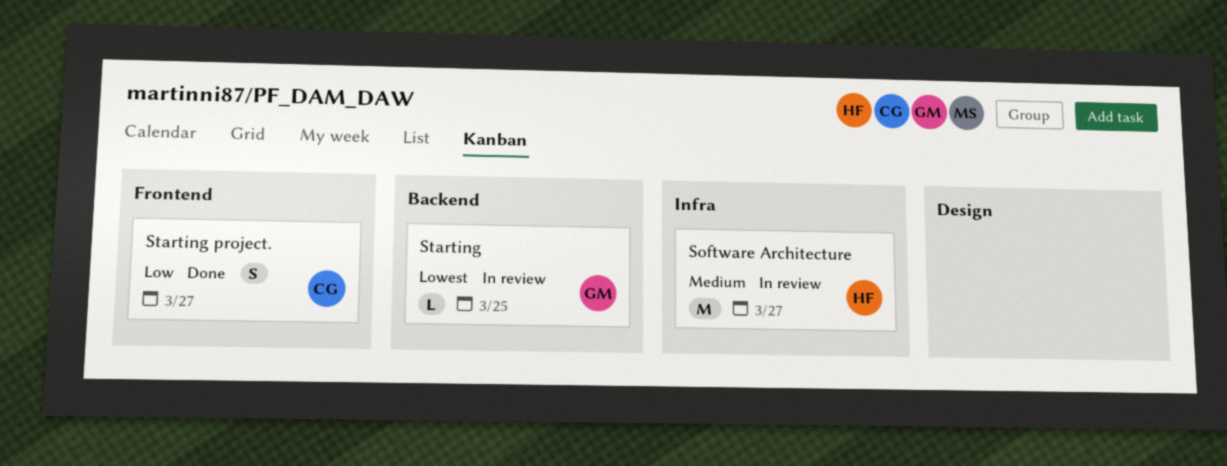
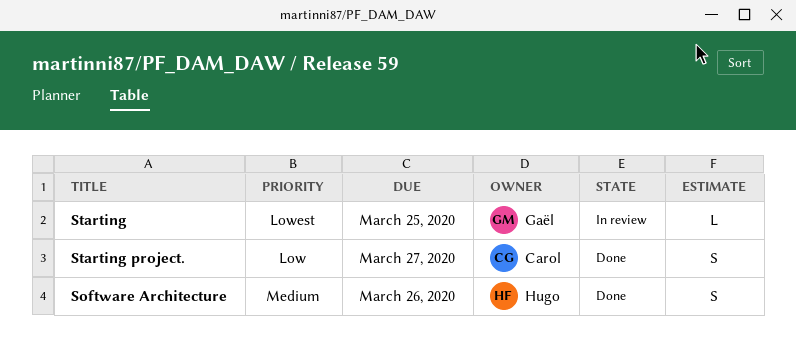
Software Architecture, status: In review -> Done
Software Architecture, estimate: M -> S
Software Architecture, due: Mar 27 -> Mar 26

